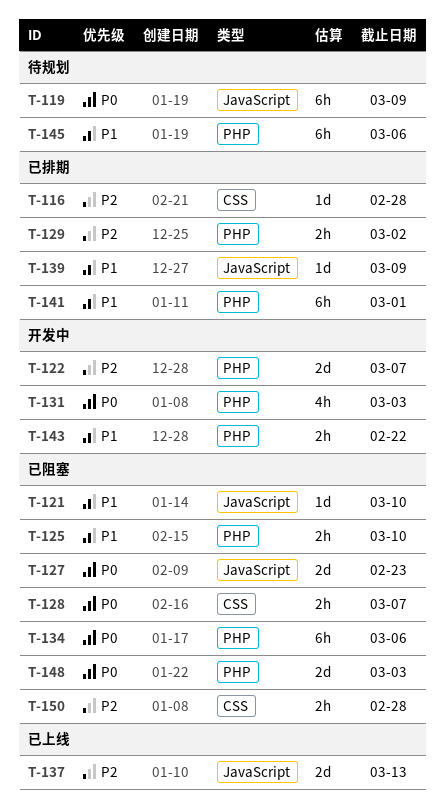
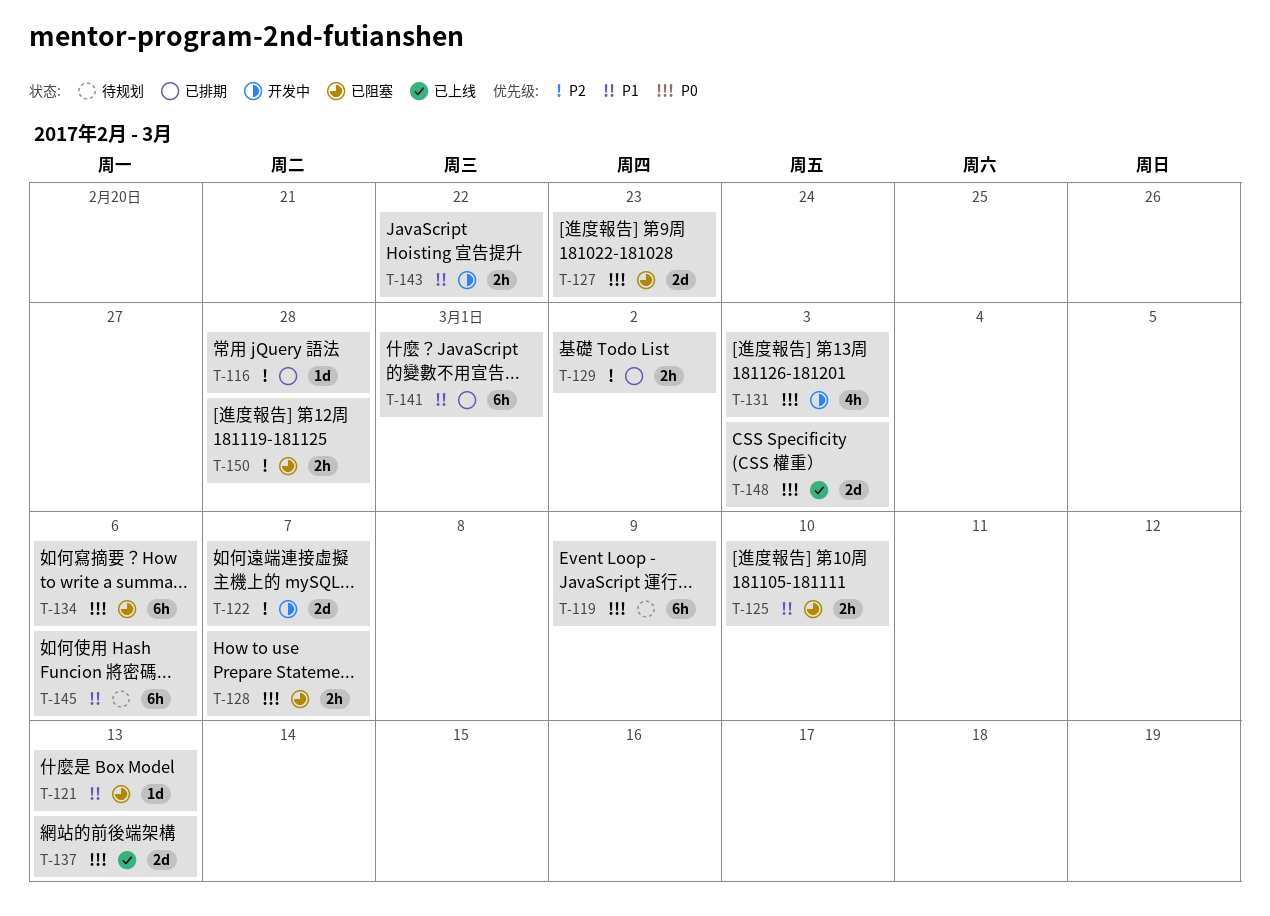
T-121, due: Mar 10 -> Mar 13
T-137, priority: P2 -> P0
T-139: present -> none
T-148, status: 已阻塞 -> 已上线

